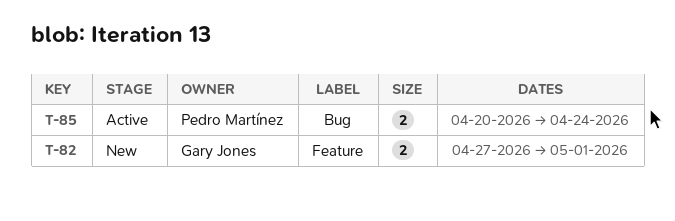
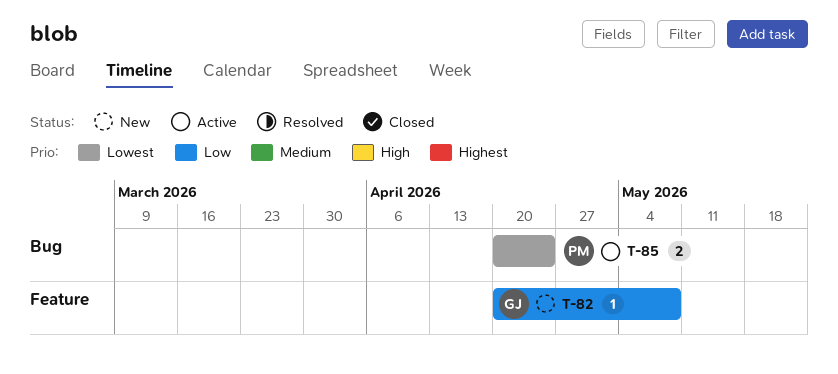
T-82, estimate: 2 -> 1
T-82, start: Apr 27 -> Apr 20
T-82, due: May 1 -> May 8

